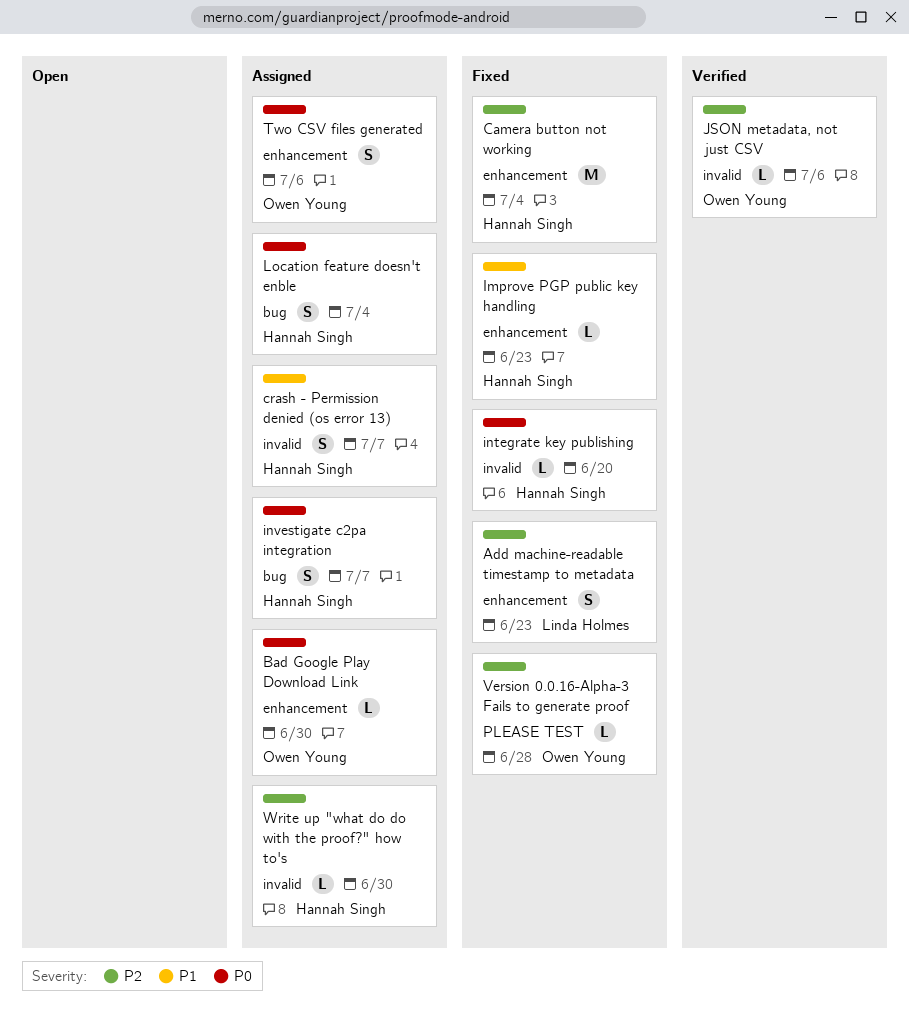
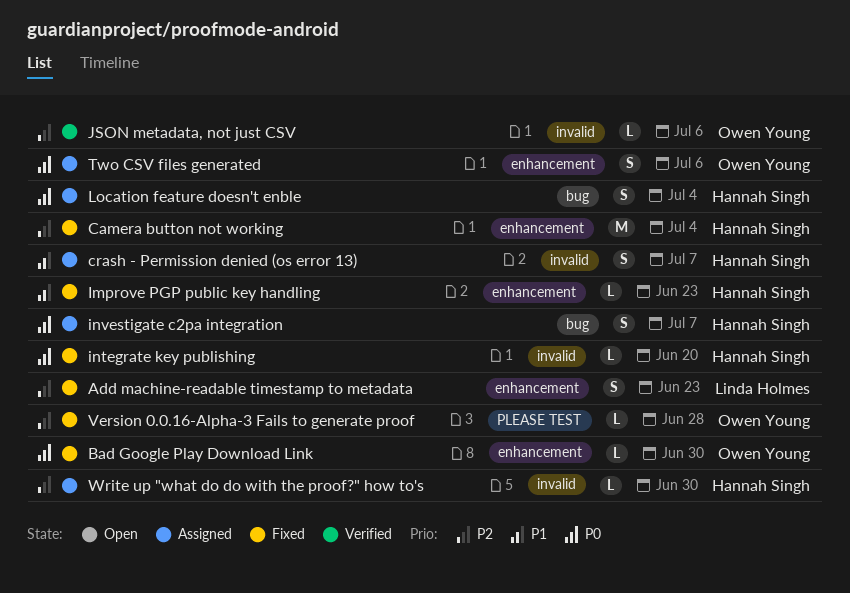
Bad Google Play Download Link, status: Assigned -> Fixed

